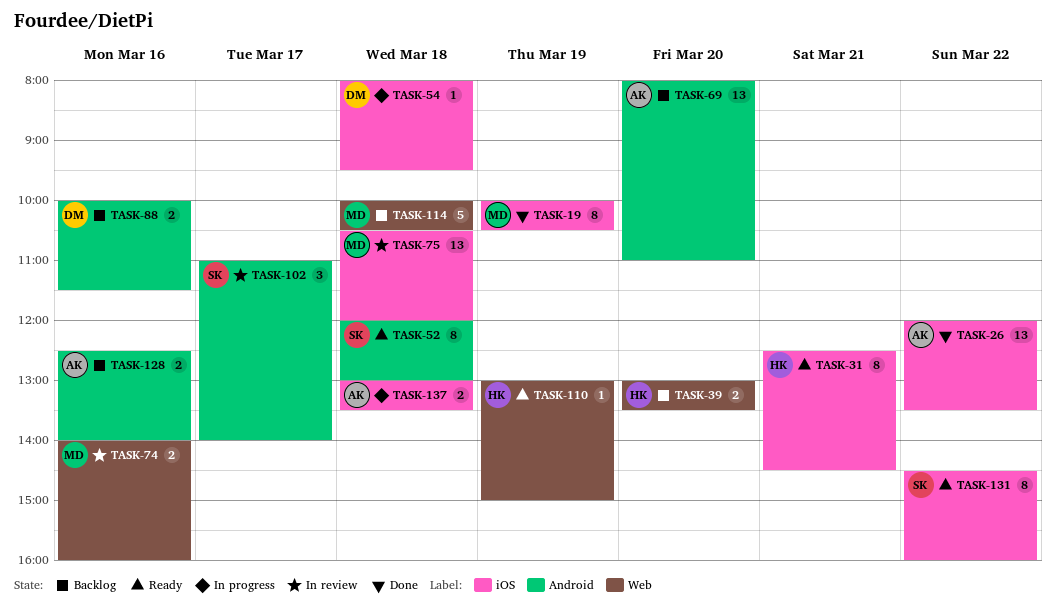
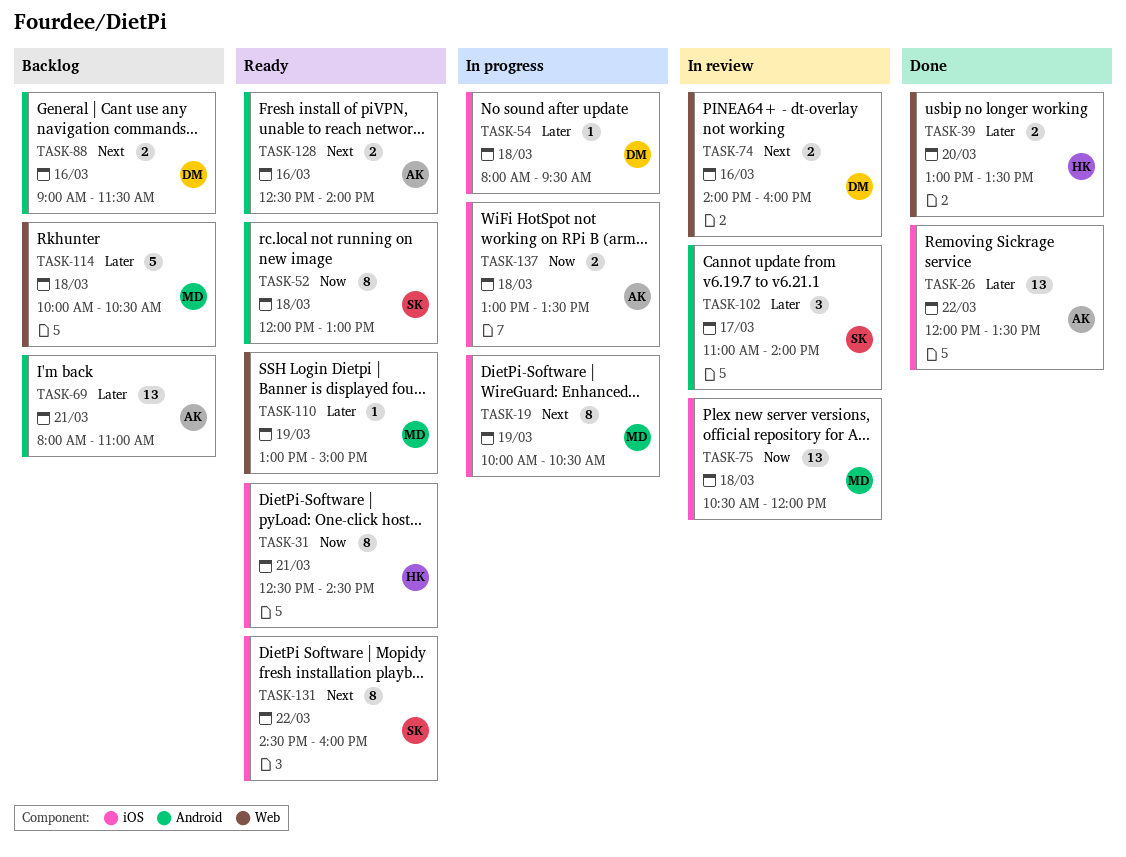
TASK-19, status: Done -> In progress
TASK-39, status: Backlog -> Done
TASK-69, day: Mar 20 -> Mar 21
TASK-74, owner: MD -> DM
TASK-88, begins: 10:00 -> 09:00
TASK-110, owner: HK -> MD
TASK-128, status: Backlog -> Ready

